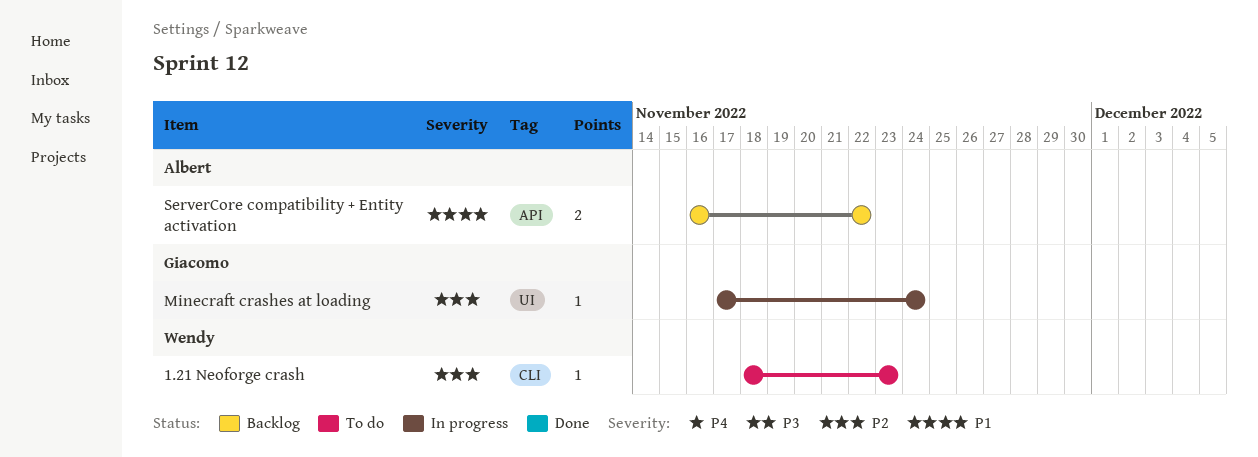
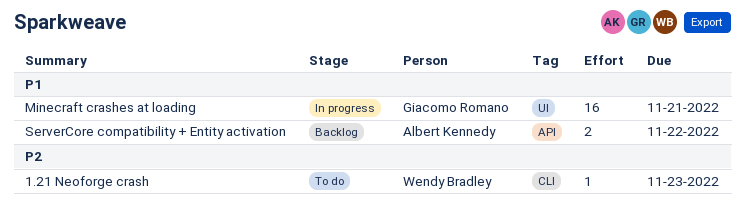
Minecraft crashes at loading, priority: P2 -> P1
Minecraft crashes at loading, estimate: 1 -> 16
Minecraft crashes at loading, due: Nov 24 -> Nov 21

